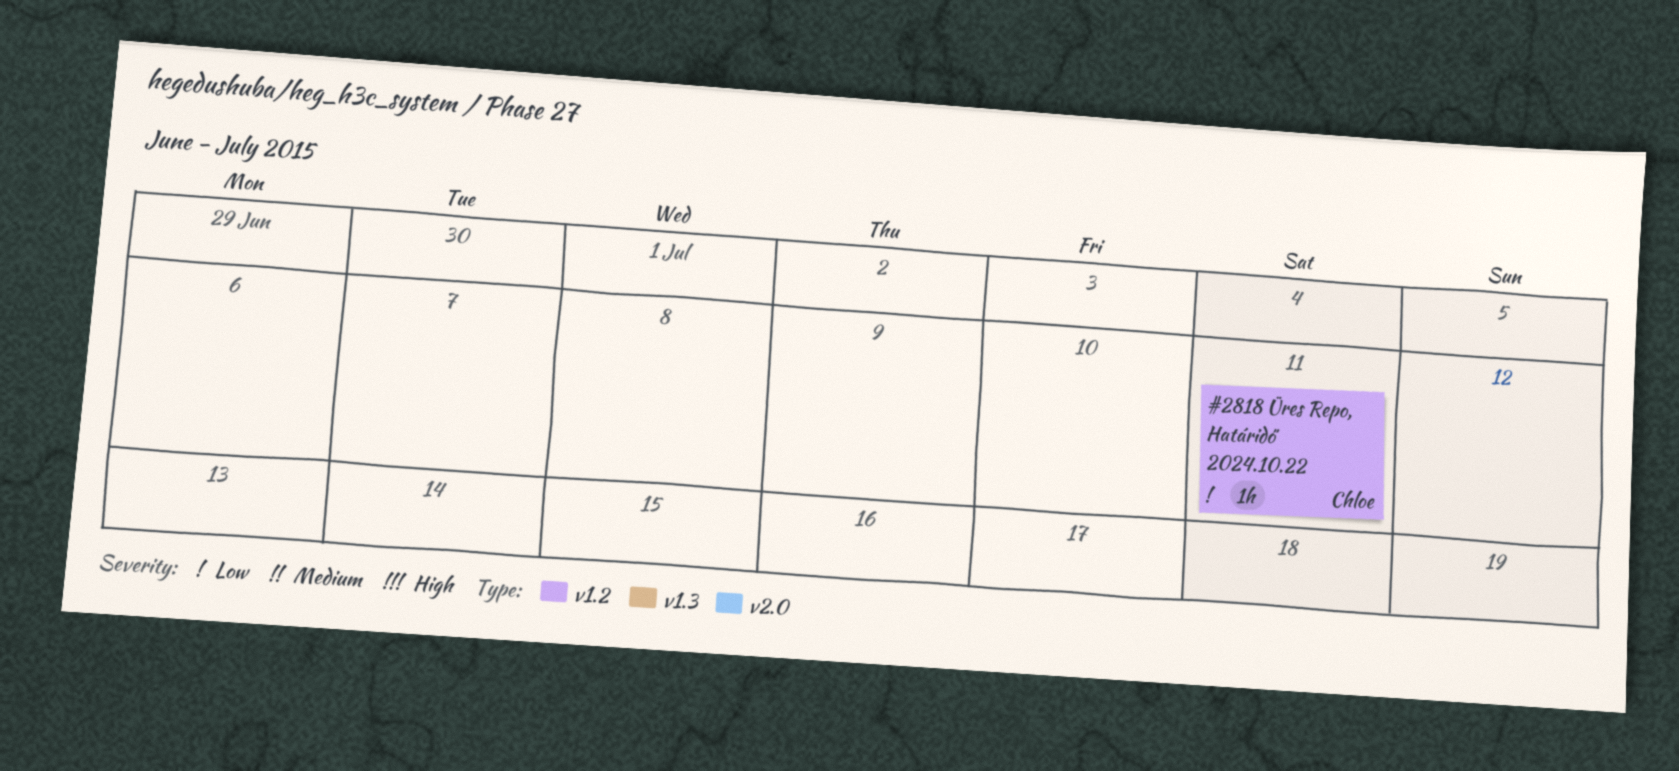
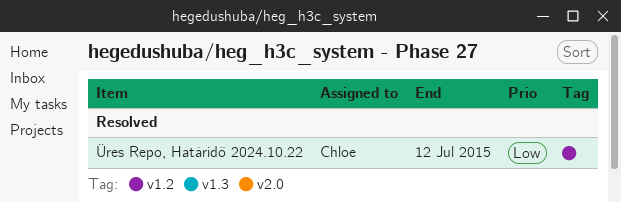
Üres Repo, Határidő 2024.10.22, due: Jul 11 -> Jul 12

